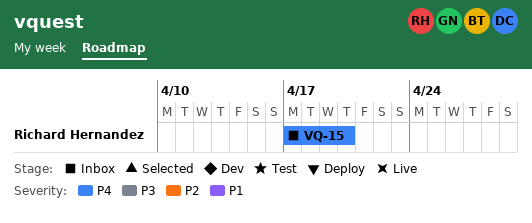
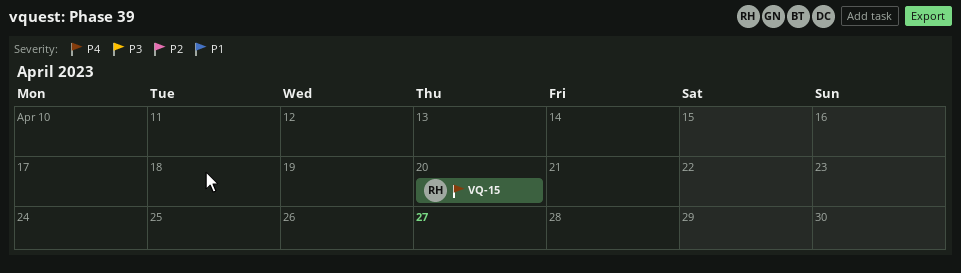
VQ-15, start: Apr 17 -> Apr 20

